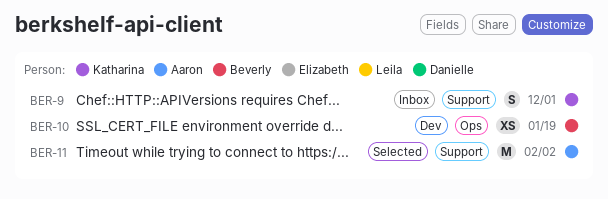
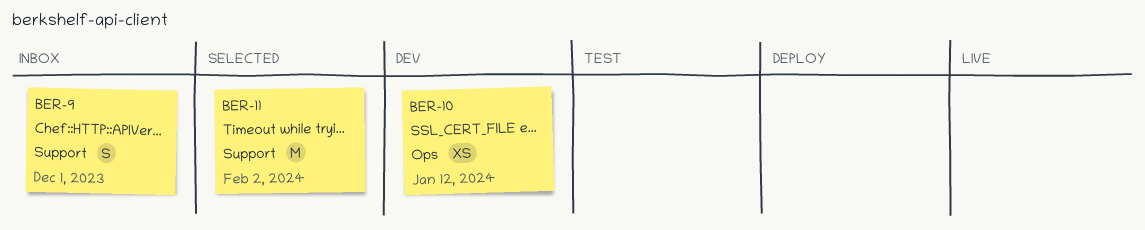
BER-10, due: Jan 19 -> Jan 12

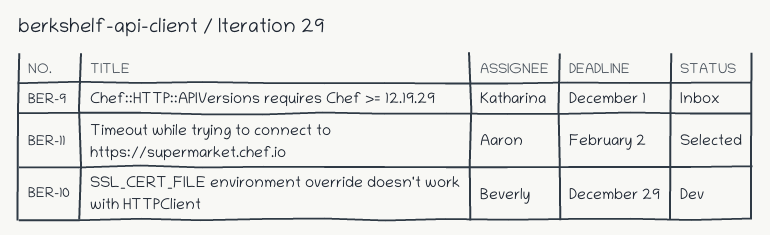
BER-10, due: Jan 12 -> Dec 29

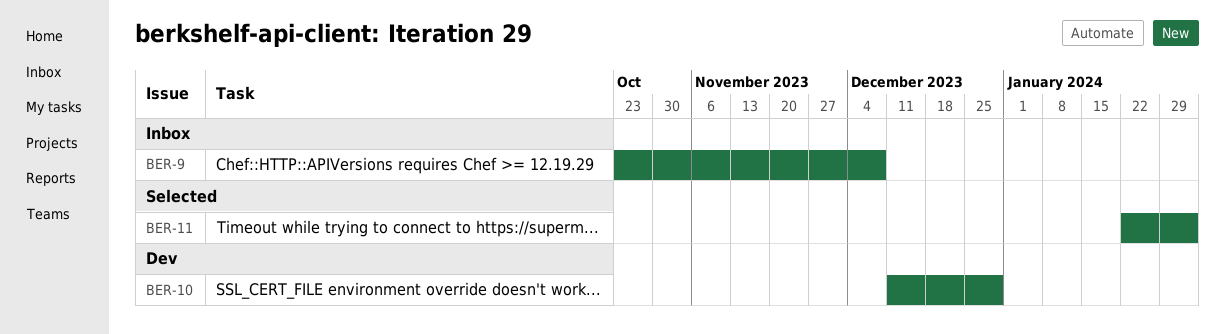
BER-9, due: Dec 1 -> Dec 8

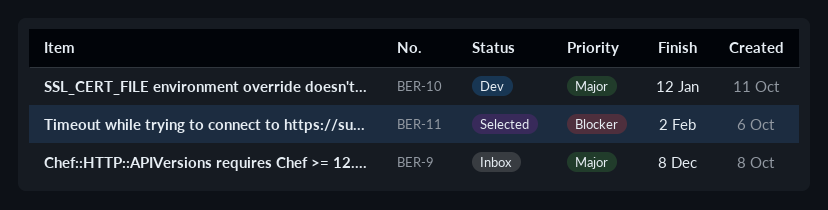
BER-10, due: Dec 29 -> Jan 12

